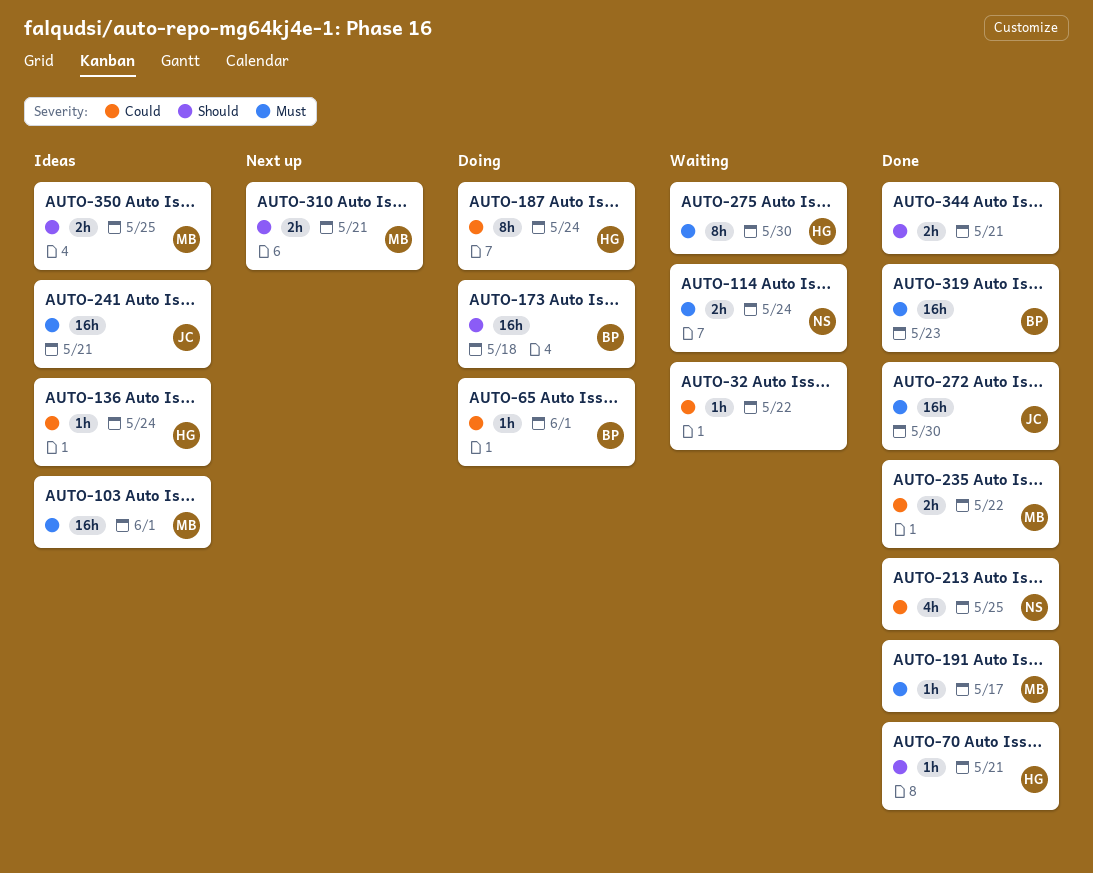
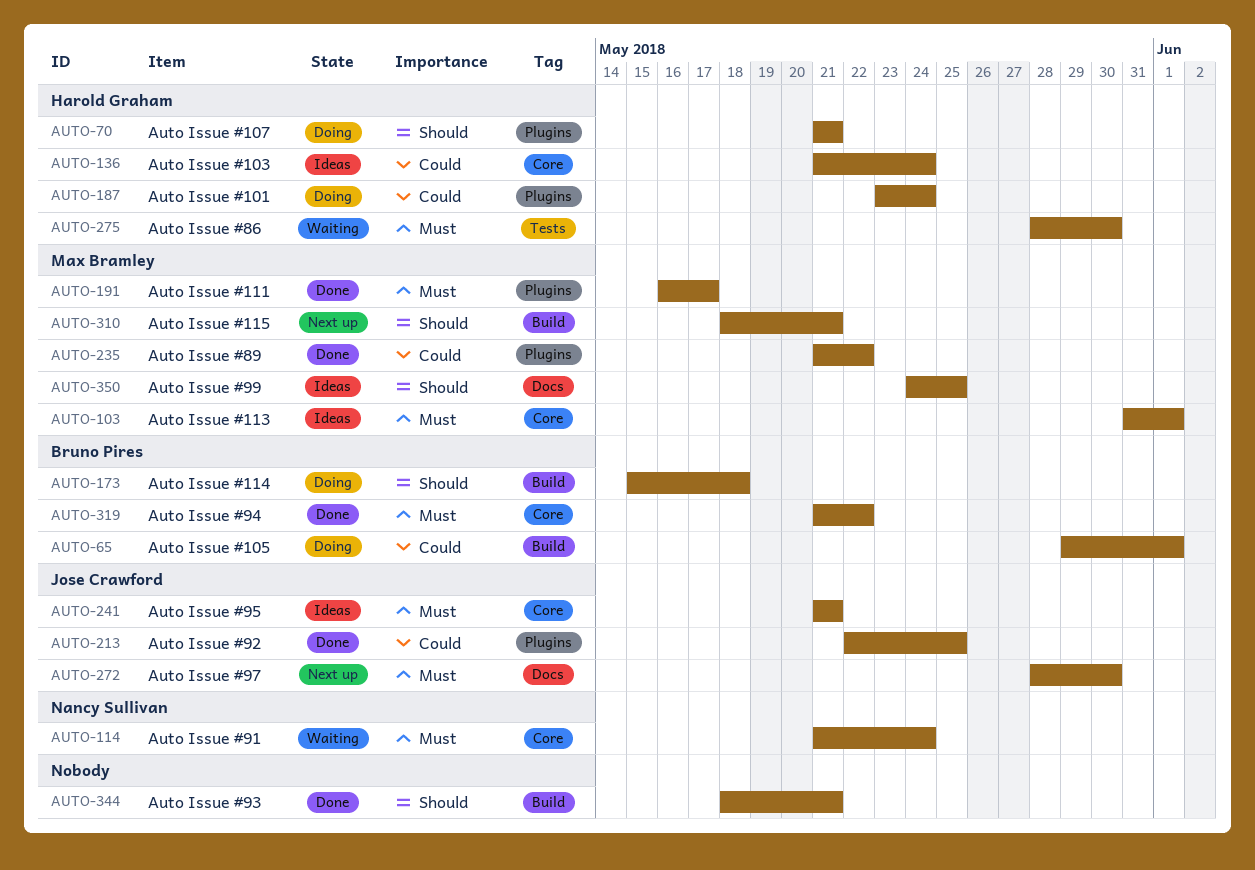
AUTO-32: present -> none
AUTO-70, status: Done -> Doing
AUTO-213, owner: Nancy Sullivan -> Jose Crawford
AUTO-272, status: Done -> Next up
AUTO-319, due: May 23 -> May 22

